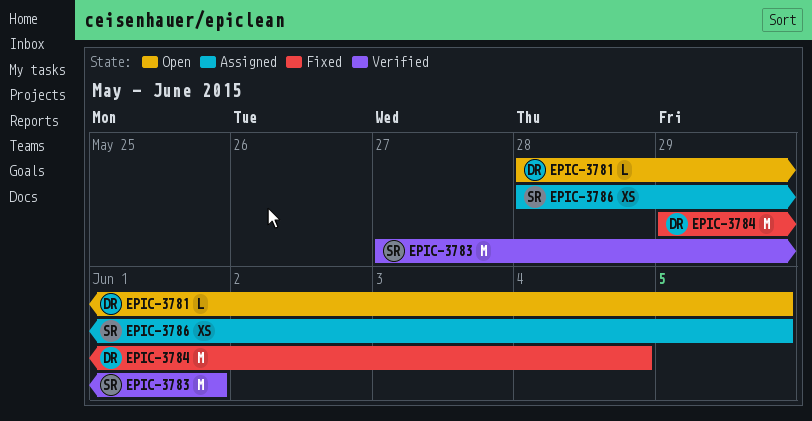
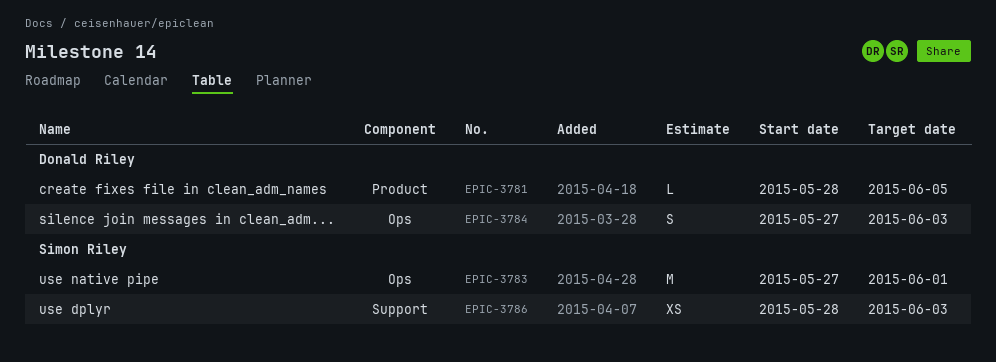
EPIC-3784, estimate: M -> S
EPIC-3784, start: May 29 -> May 27
EPIC-3784, due: Jun 4 -> Jun 3
EPIC-3786, due: Jun 5 -> Jun 3

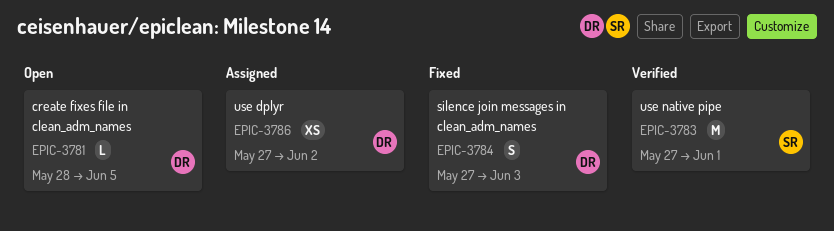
EPIC-3786, owner: Simon Riley -> Donald Riley
EPIC-3786, start: May 28 -> May 27
EPIC-3786, due: Jun 3 -> Jun 2

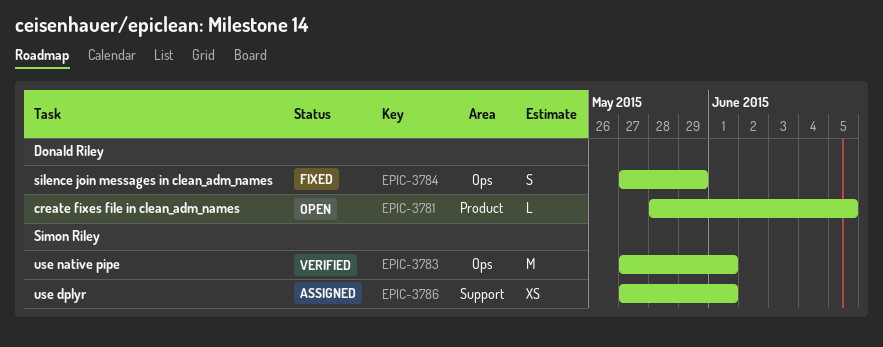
EPIC-3784, due: Jun 3 -> May 29
EPIC-3786, owner: Donald Riley -> Simon Riley
EPIC-3786, due: Jun 2 -> Jun 1

